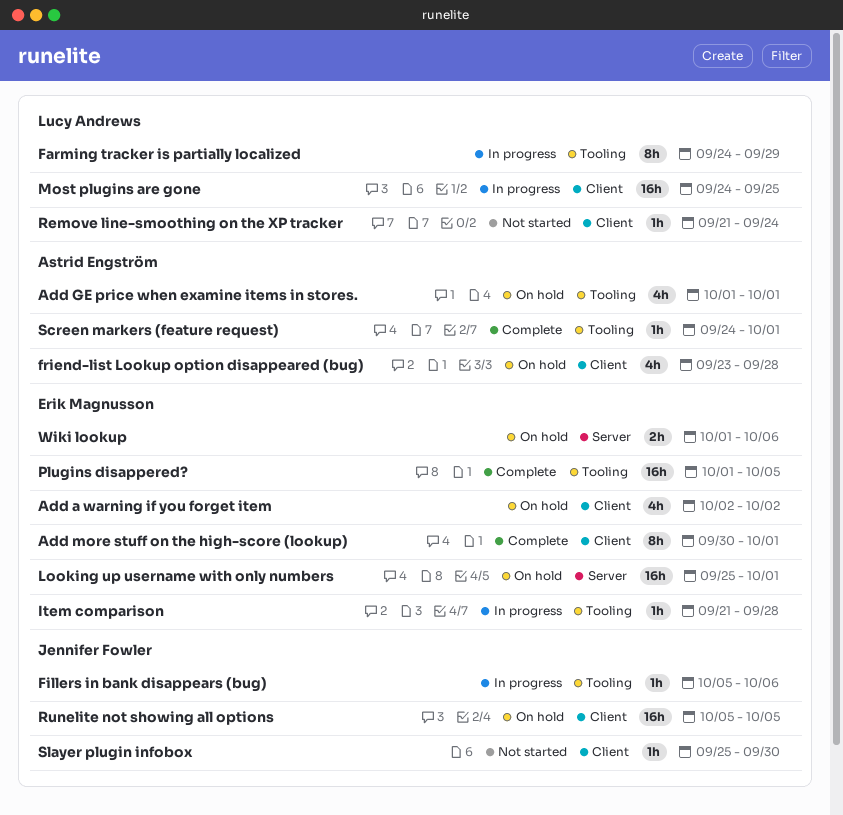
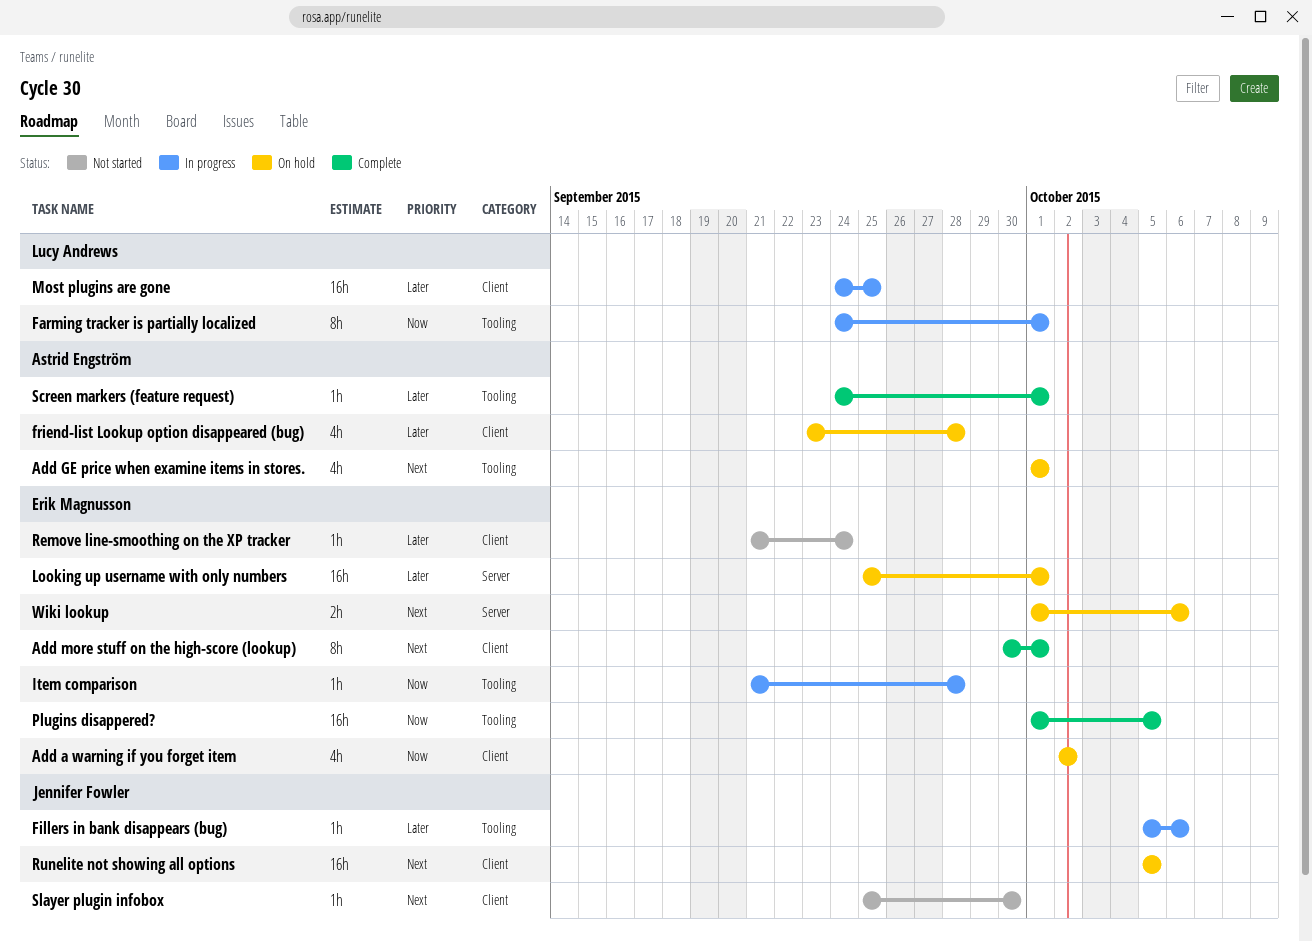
Farming tracker is partially localized, due: Sep 29 -> Oct 1
Remove line-smoothing on the XP tracker, owner: Lucy Andrews -> Erik Magnusson

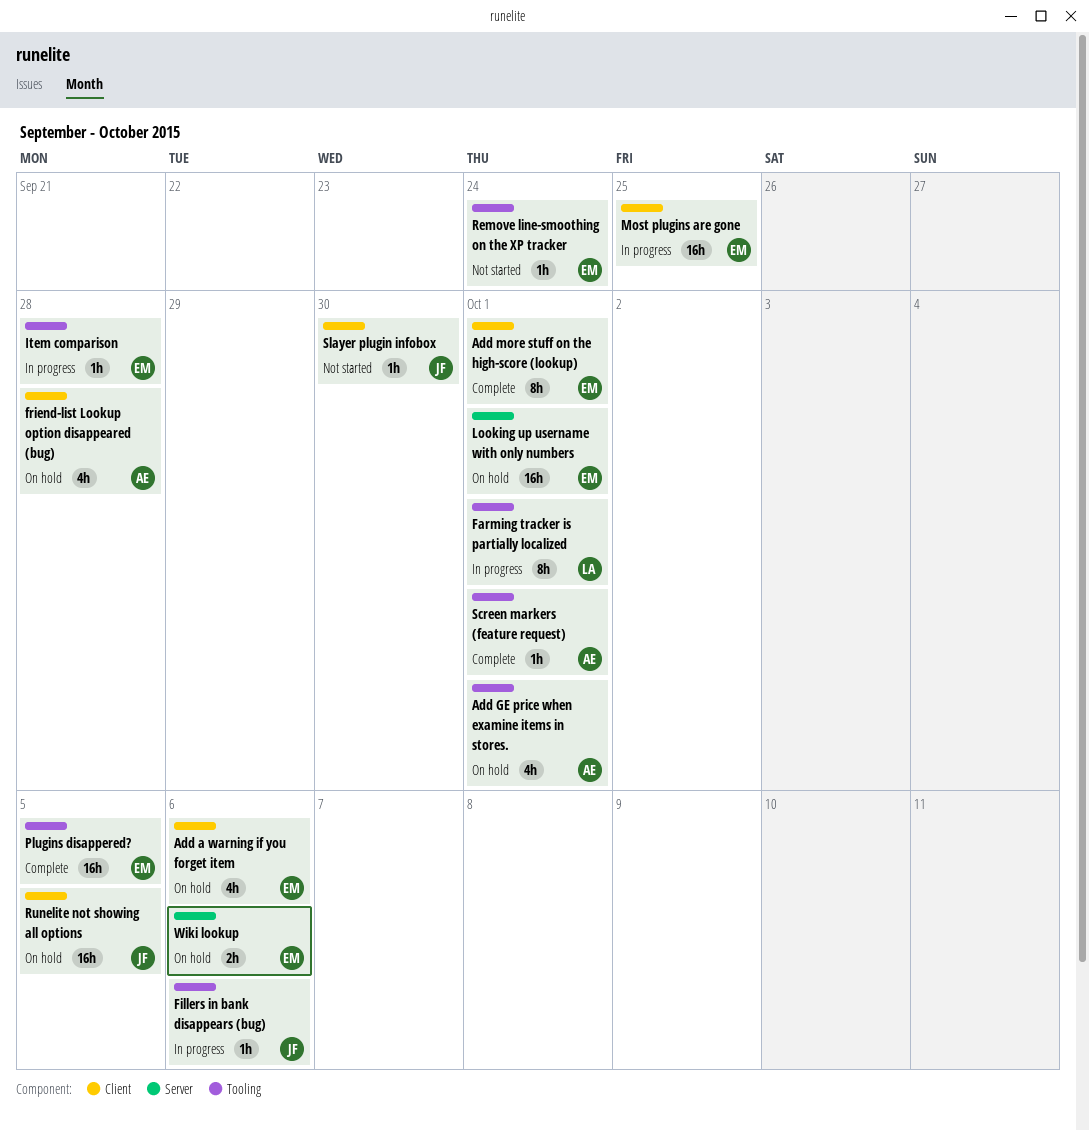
Add a warning if you forget item, due: Oct 2 -> Oct 6
Most plugins are gone, owner: Lucy Andrews -> Erik Magnusson
Remove line-smoothing on the XP tracker, label: Client -> Tooling

